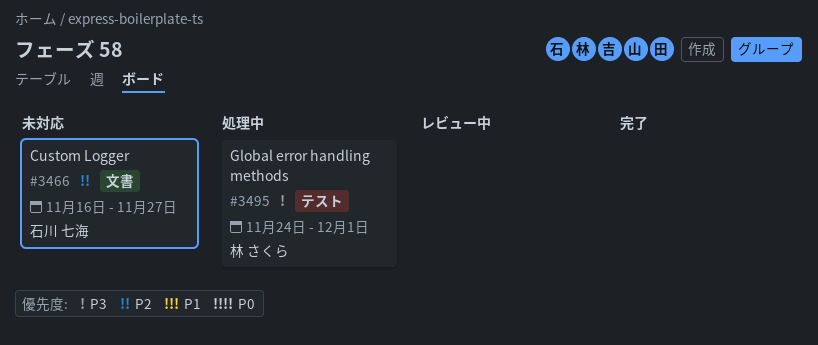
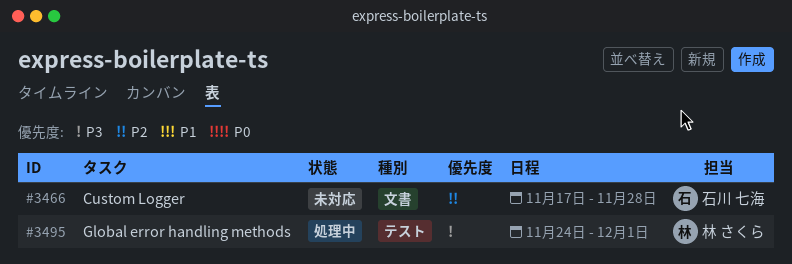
#3466, start: Nov 16 -> Nov 17
#3466, due: Nov 27 -> Nov 28

